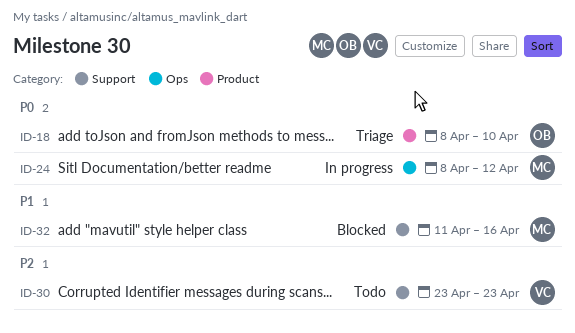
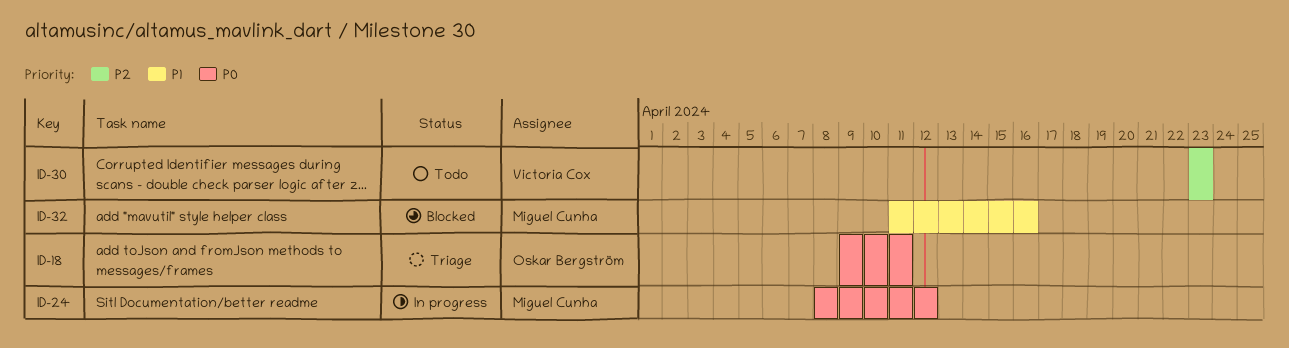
ID-18, start: Apr 8 -> Apr 9
ID-18, due: Apr 10 -> Apr 11

